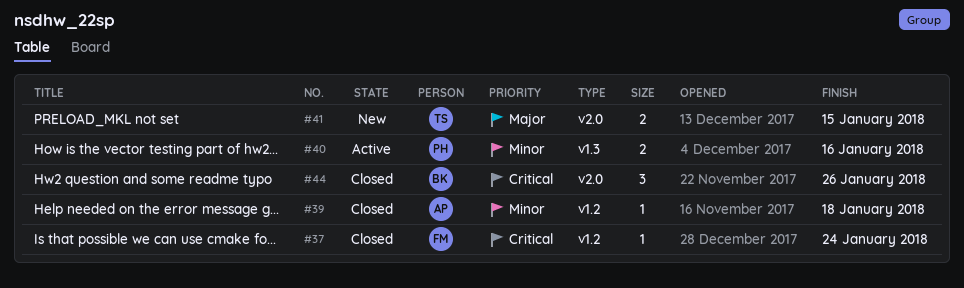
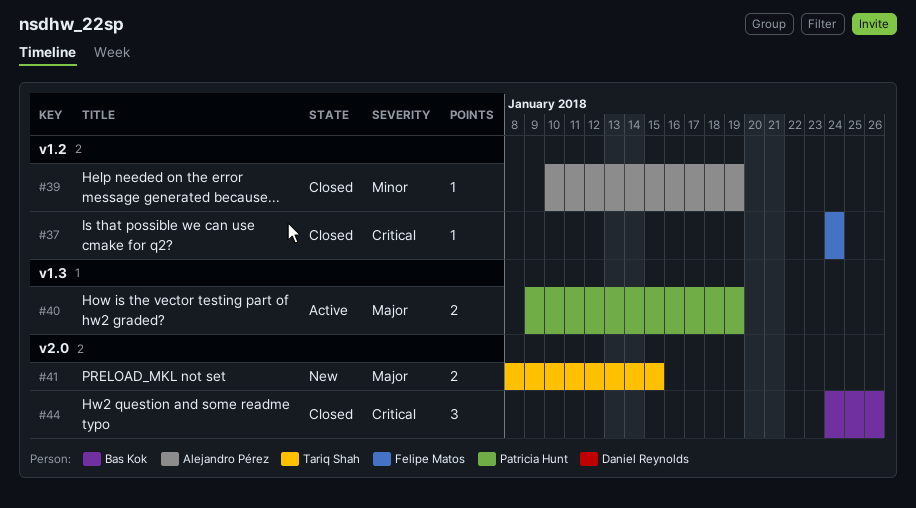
#39, due: Jan 18 -> Jan 19
#40, priority: Minor -> Major
#40, due: Jan 16 -> Jan 19

